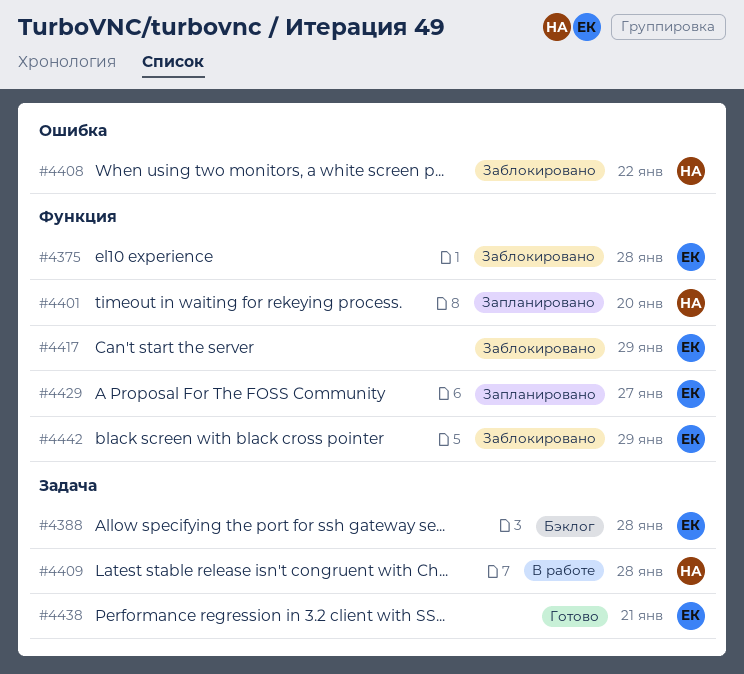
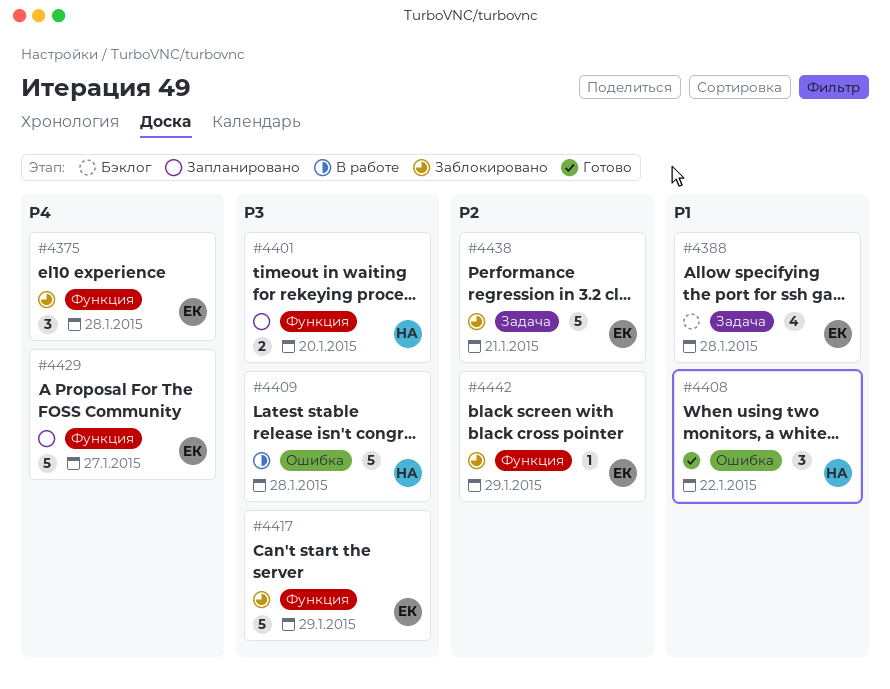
#4408, status: Заблокировано -> Готово
#4409, label: Задача -> Ошибка
#4438, status: Готово -> Заблокировано

